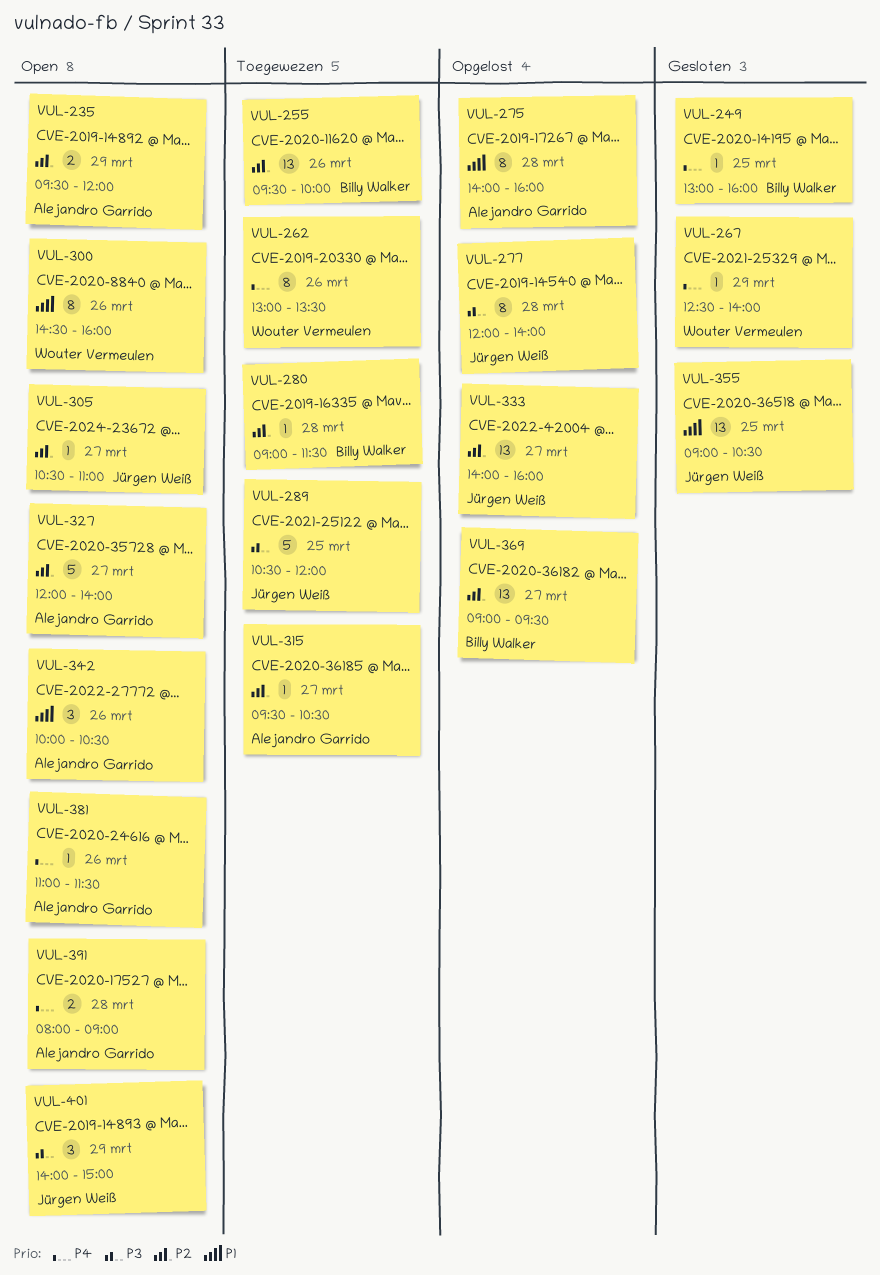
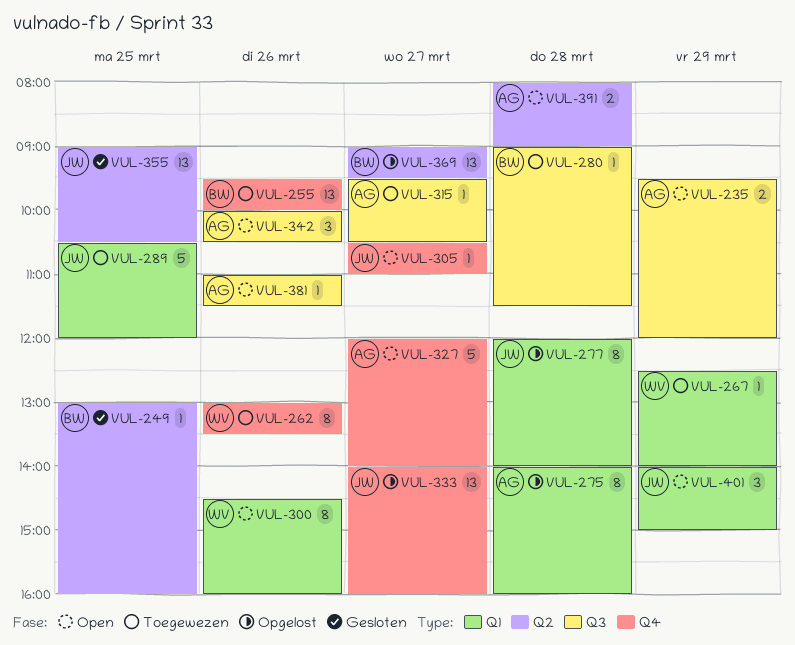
VUL-267, status: Gesloten -> Toegewezen

